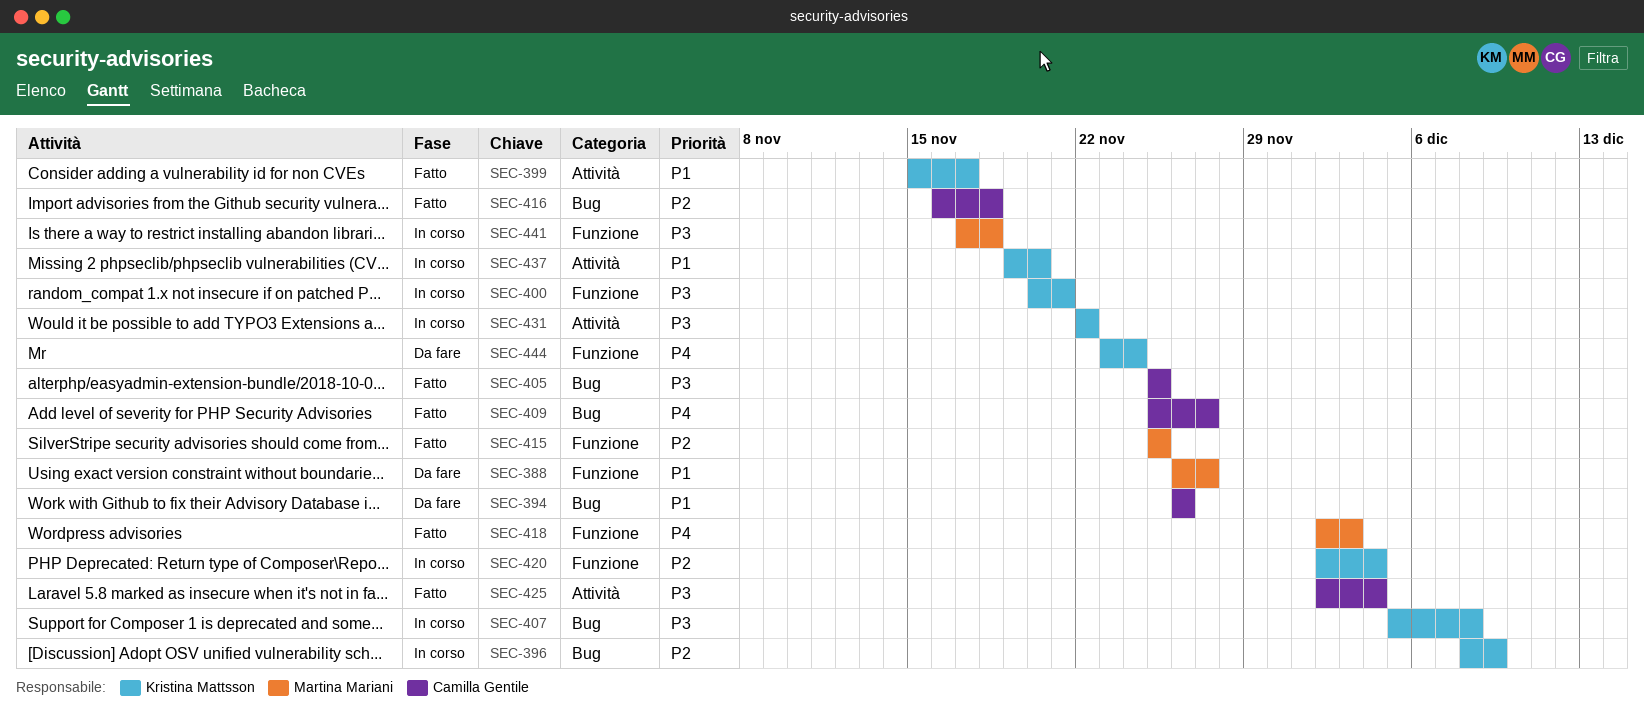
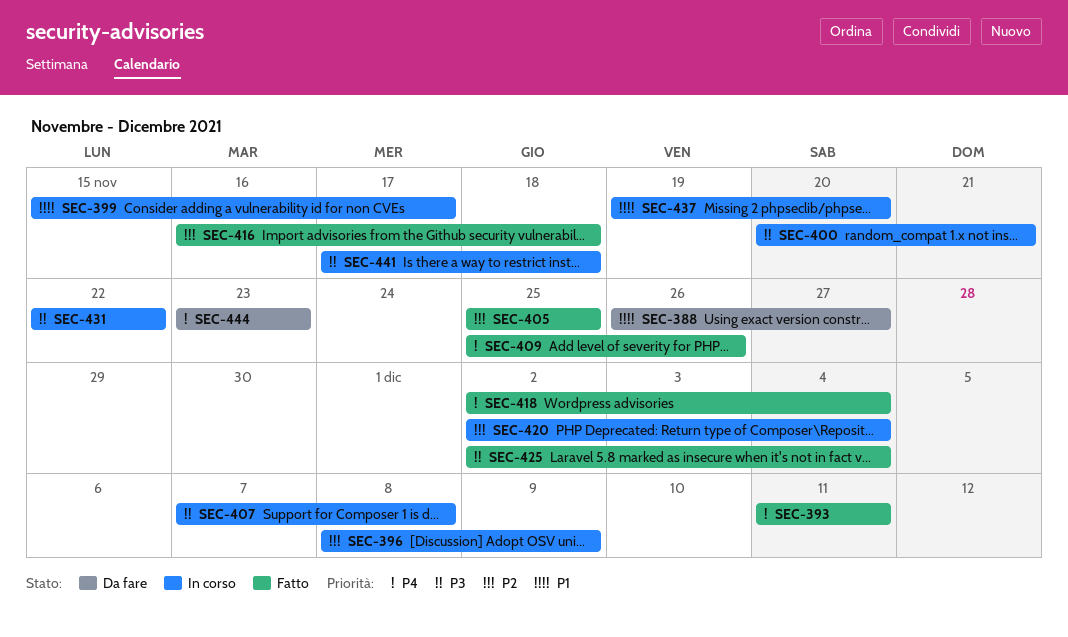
SEC-393: none -> present
SEC-394: present -> none
SEC-399, status: Fatto -> In corso
SEC-405, priority: P3 -> P2
SEC-407, start: Dec 5 -> Dec 7
SEC-409, due: Nov 27 -> Nov 26
SEC-415: present -> none
SEC-418, due: Dec 3 -> Dec 4
SEC-444, due: Nov 24 -> Nov 23

